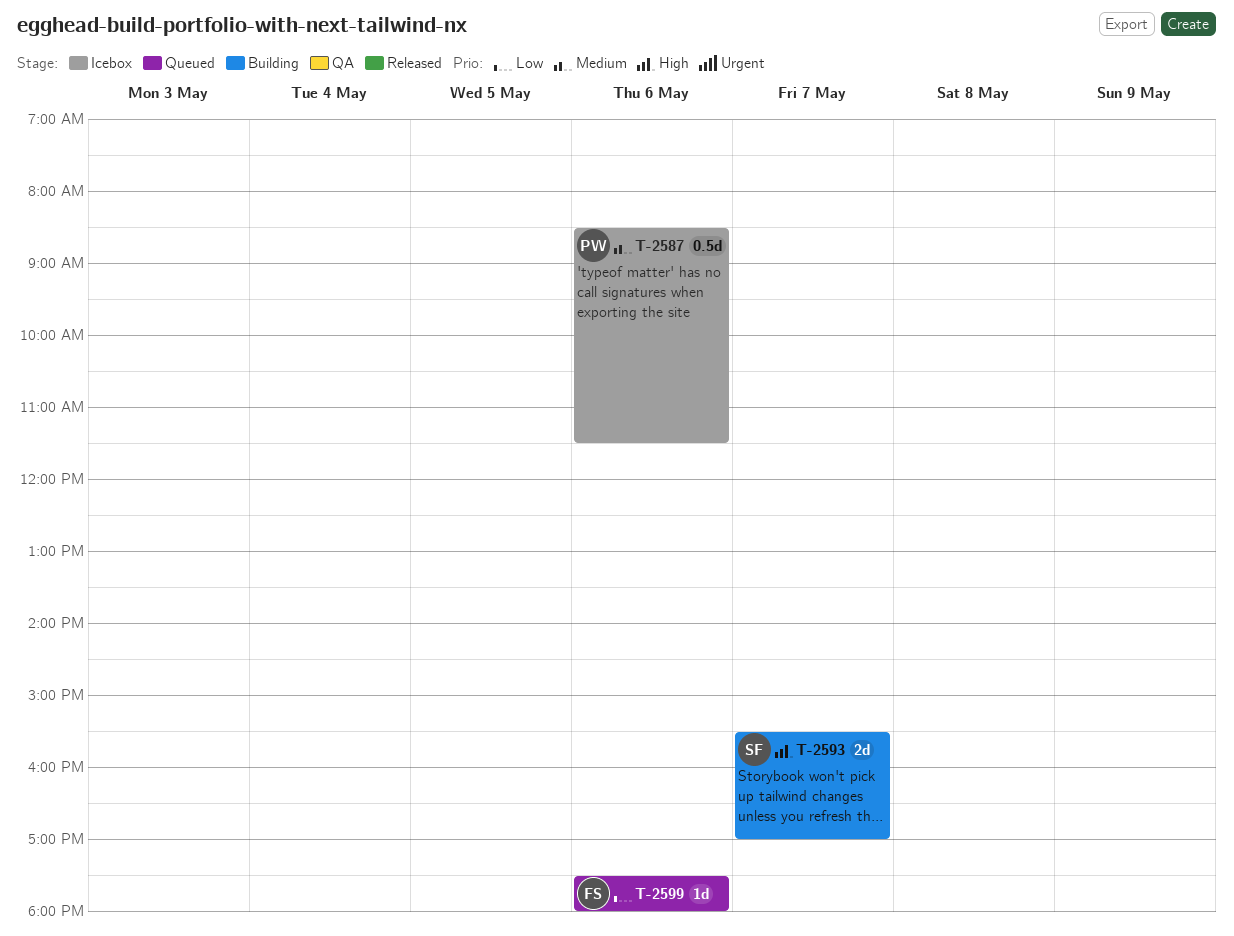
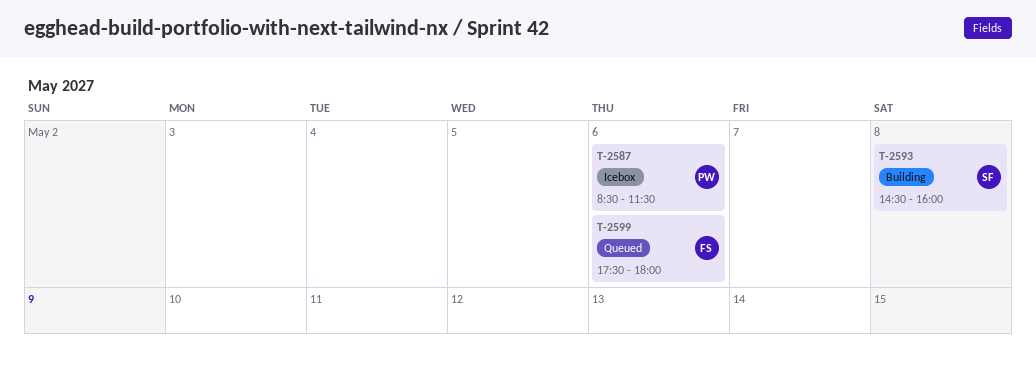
T-2593, day: May 7 -> May 8
T-2593, begins: 15:30 -> 14:30
T-2593, ends: 17:00 -> 16:00

